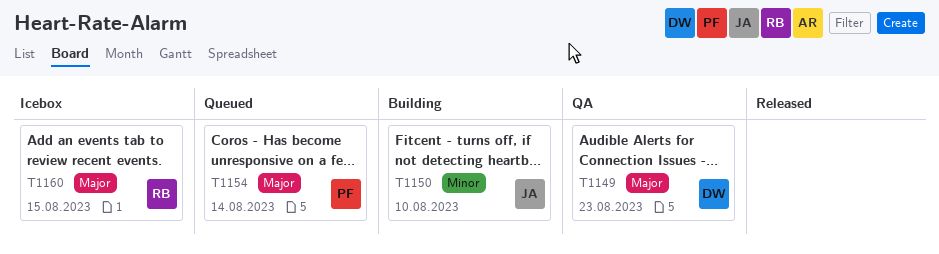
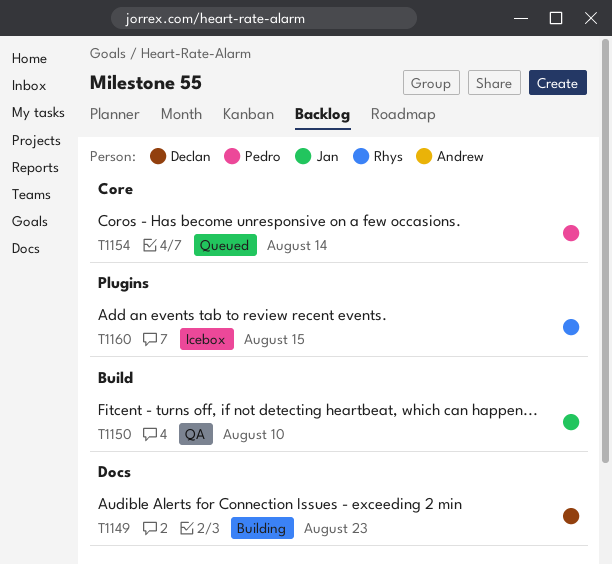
T1149, status: QA -> Building
T1150, status: Building -> QA

